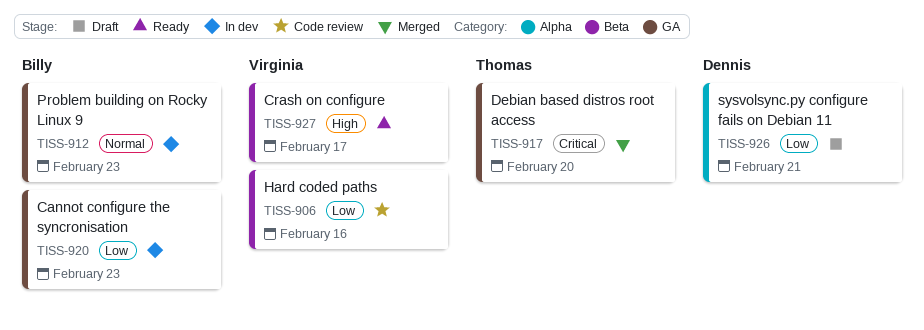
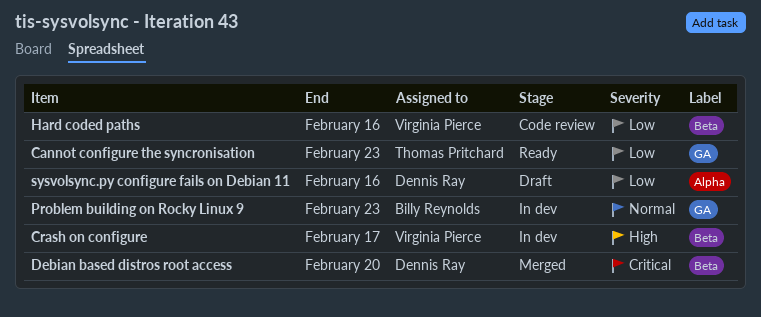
Cannot configure the syncronisation, status: In dev -> Ready
Cannot configure the syncronisation, owner: Billy Reynolds -> Thomas Pritchard
Crash on configure, status: Ready -> In dev
Debian based distros root access, owner: Thomas Pritchard -> Dennis Ray
Debian based distros root access, label: GA -> Beta
sysvolsync.py configure fails on Debian 11, due: Feb 21 -> Feb 16

